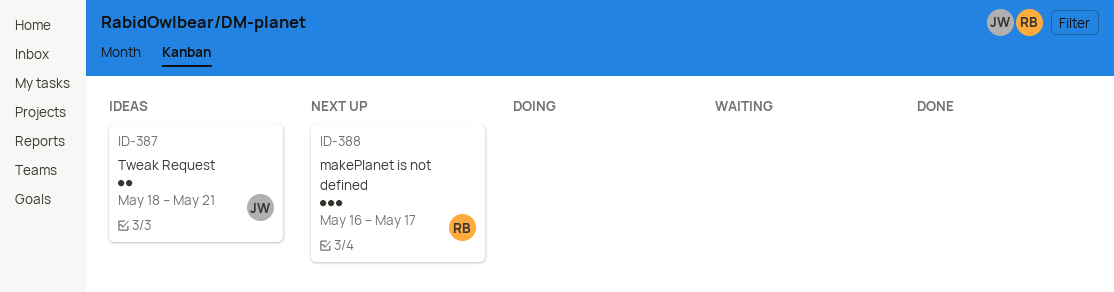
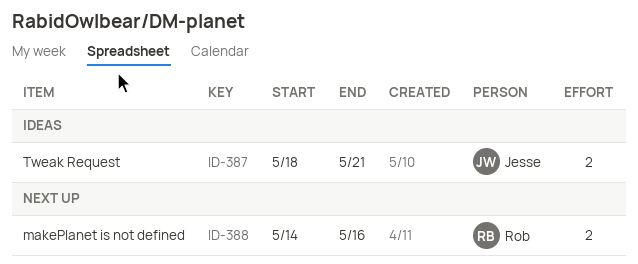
ID-388, estimate: 3 -> 2
ID-388, start: May 16 -> May 14
ID-388, due: May 17 -> May 16

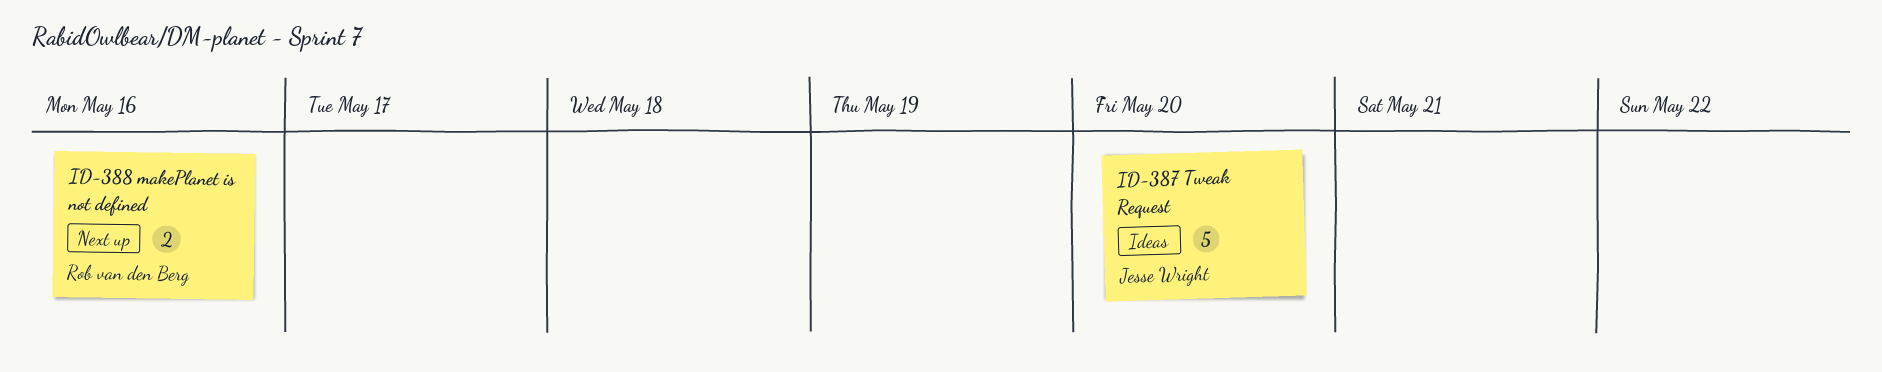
ID-387, estimate: 2 -> 5
ID-387, due: May 21 -> May 20

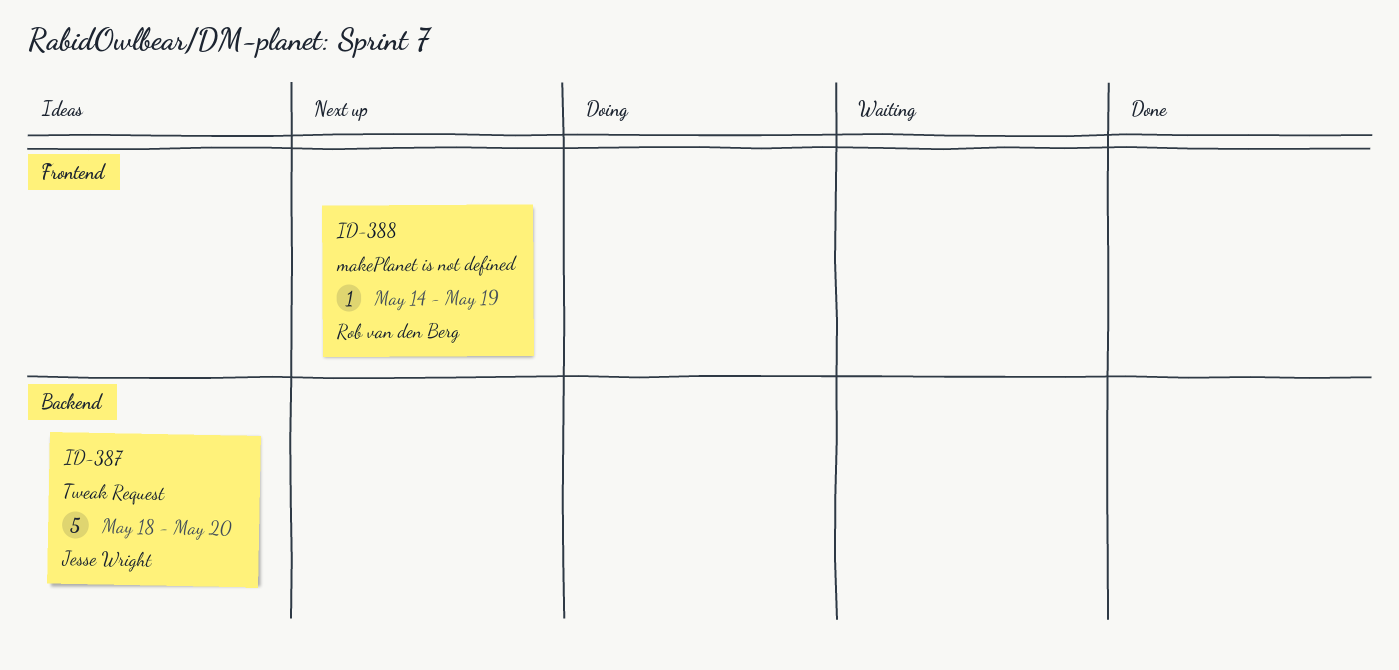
ID-388, estimate: 2 -> 1
ID-388, due: May 16 -> May 19

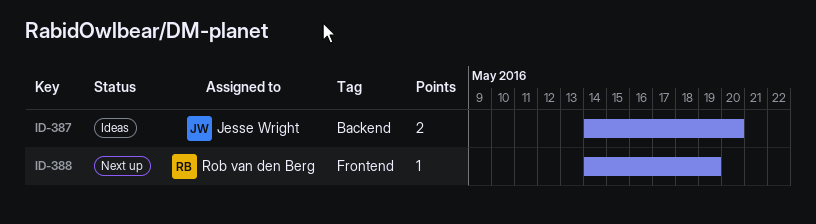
ID-387, estimate: 5 -> 2
ID-387, start: May 18 -> May 14

